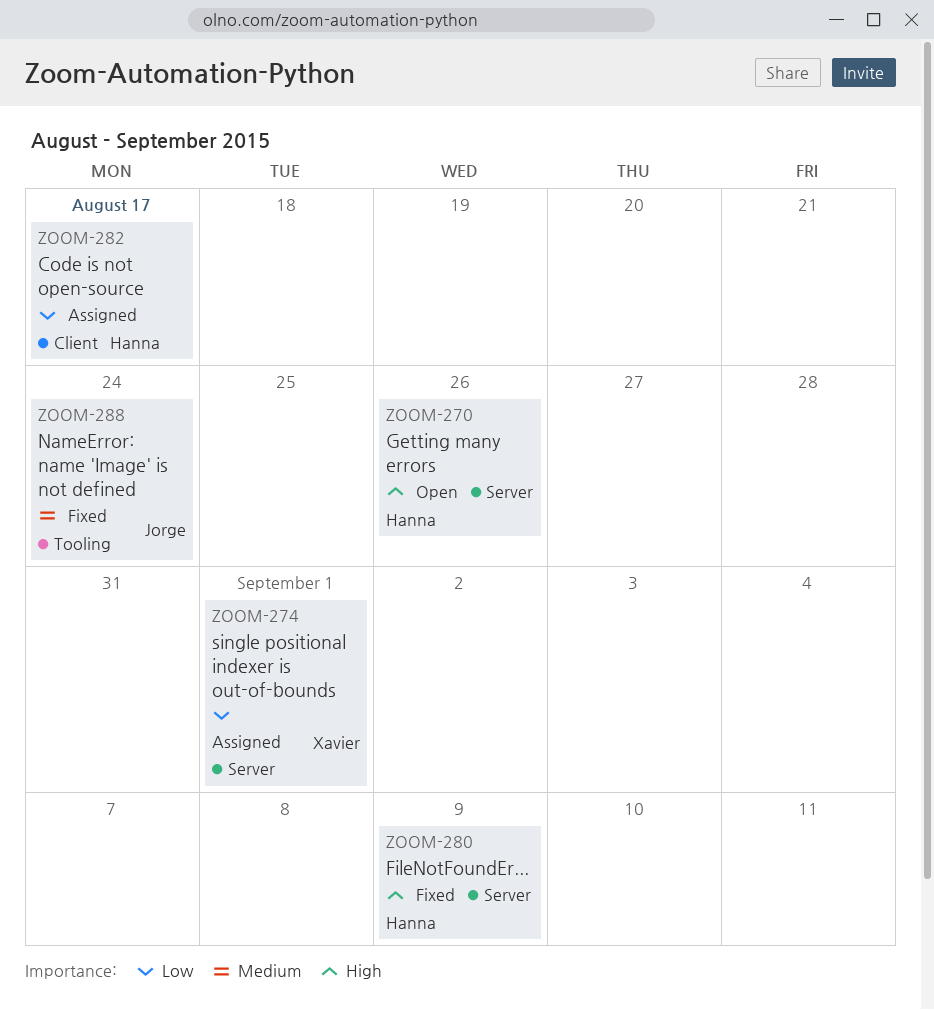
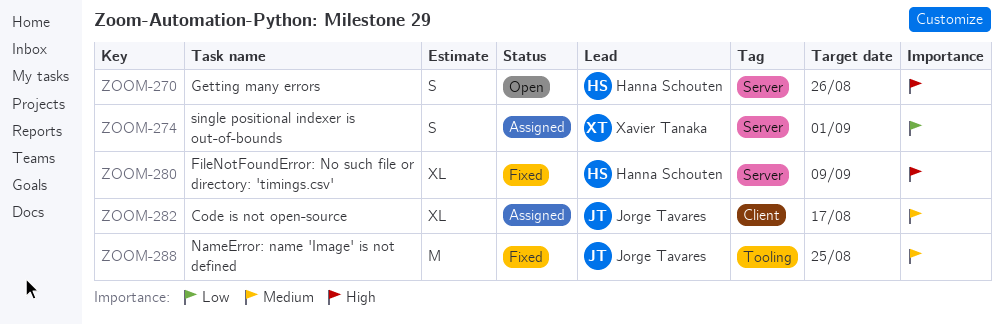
ZOOM-282, owner: Hanna Schouten -> Jorge Tavares
ZOOM-282, priority: Low -> Medium
ZOOM-288, due: Aug 24 -> Aug 25

